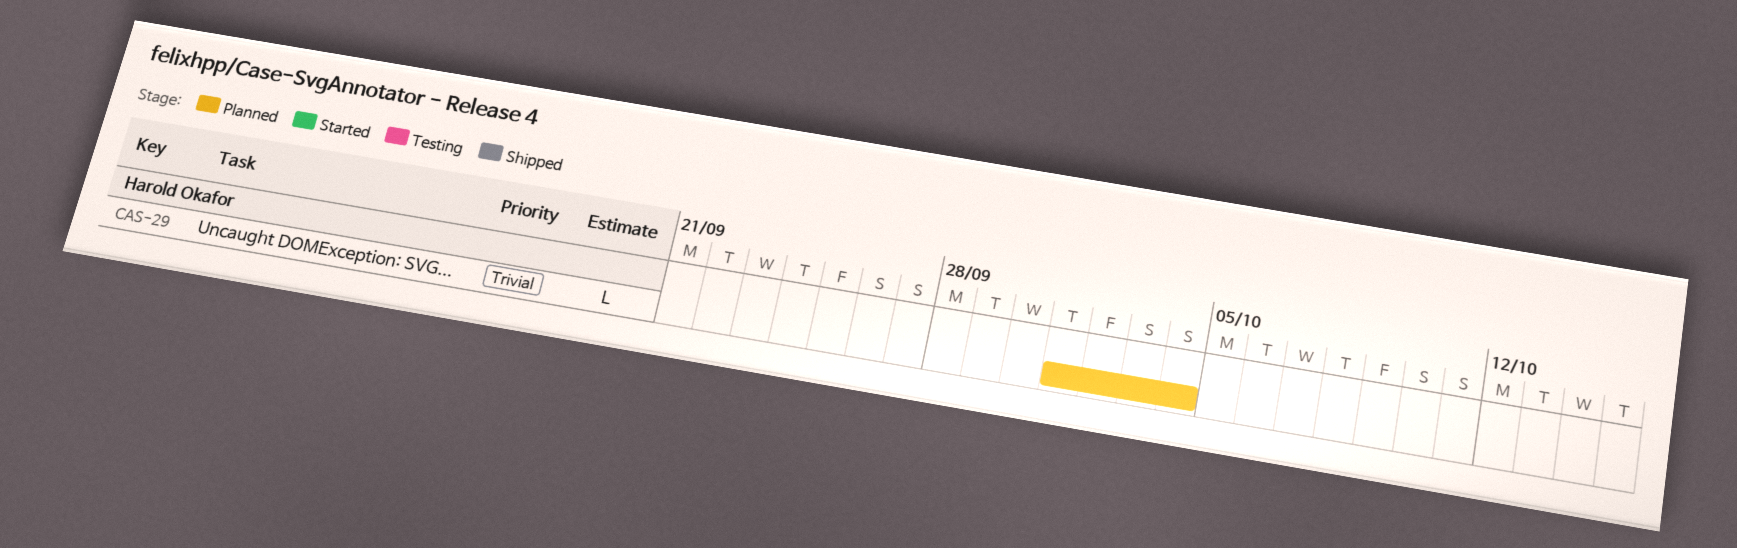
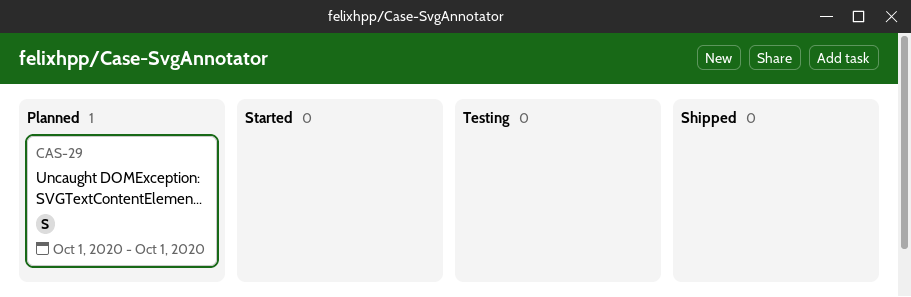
CAS-29, estimate: L -> S
CAS-29, due: Oct 4 -> Oct 1

